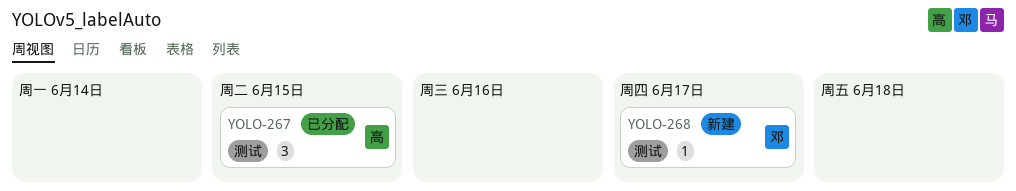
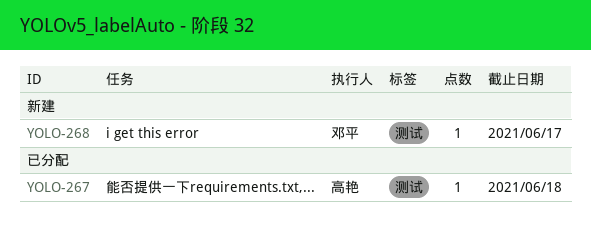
YOLO-267, estimate: 3 -> 1
YOLO-267, due: Jun 15 -> Jun 18

